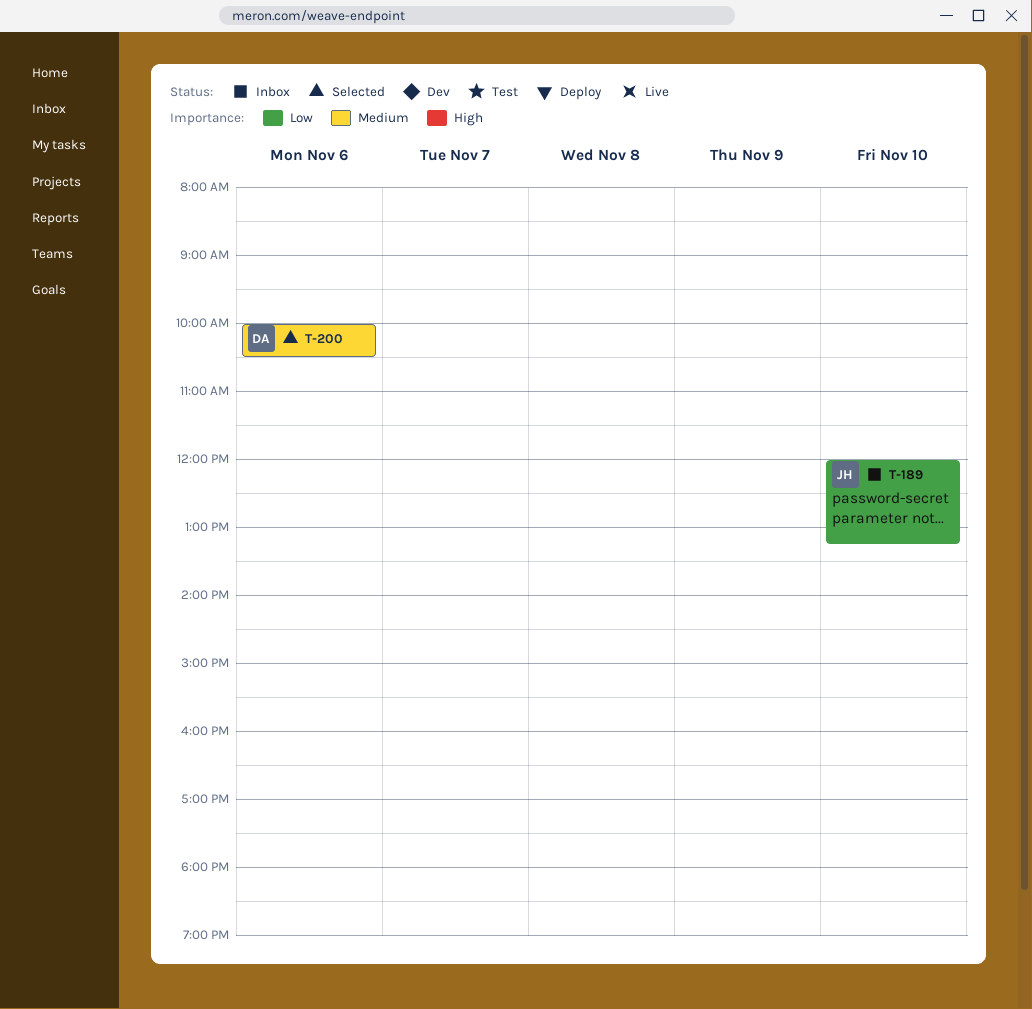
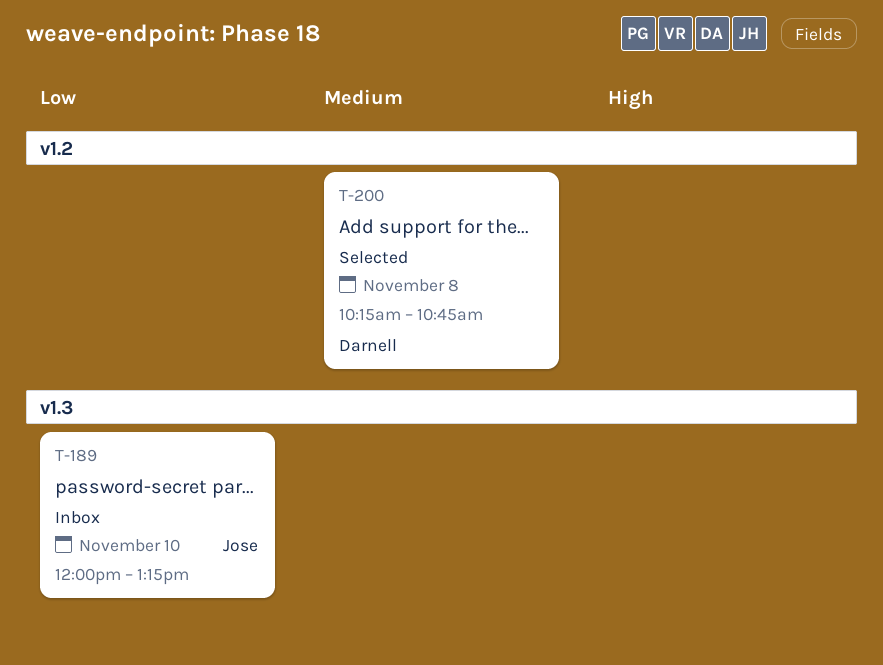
T-200, day: Nov 6 -> Nov 8
T-200, begins: 10:00 -> 10:15
T-200, ends: 10:30 -> 10:45

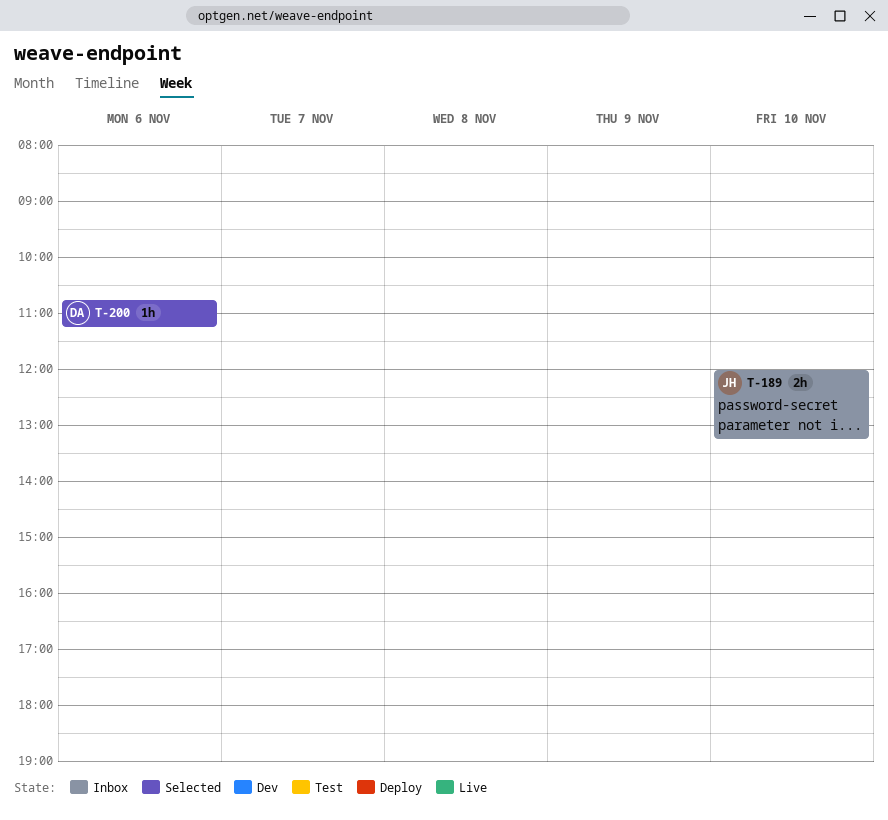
T-200, day: Nov 8 -> Nov 6
T-200, begins: 10:15 -> 10:45
T-200, ends: 10:45 -> 11:15

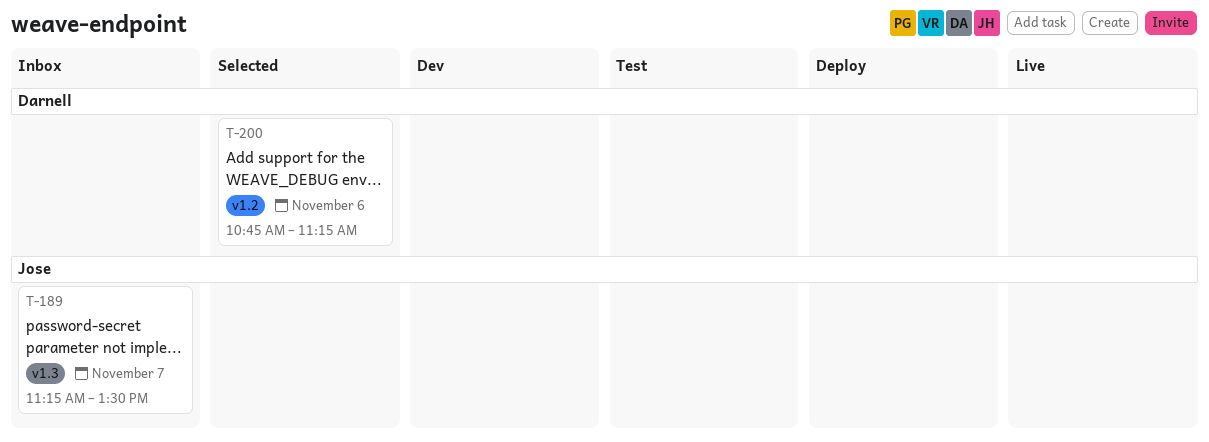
T-189, day: Nov 10 -> Nov 7
T-189, begins: 12:00 -> 11:15
T-189, ends: 13:15 -> 13:30

